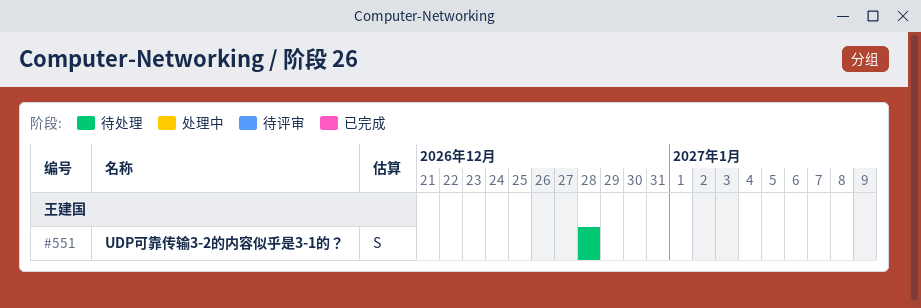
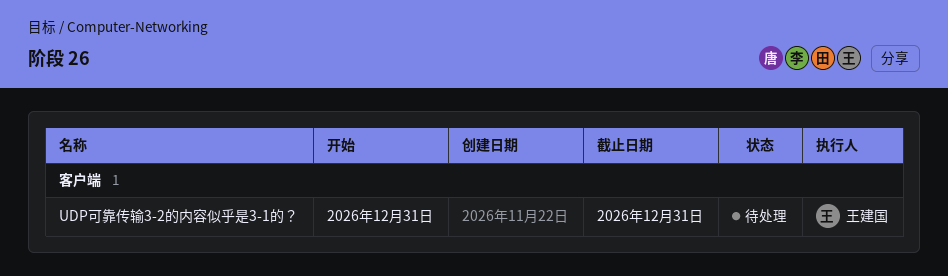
UDP可靠传输3-2的内容似乎是3-1的？, start: Dec 28 -> Dec 31
UDP可靠传输3-2的内容似乎是3-1的？, due: Dec 28 -> Dec 31

